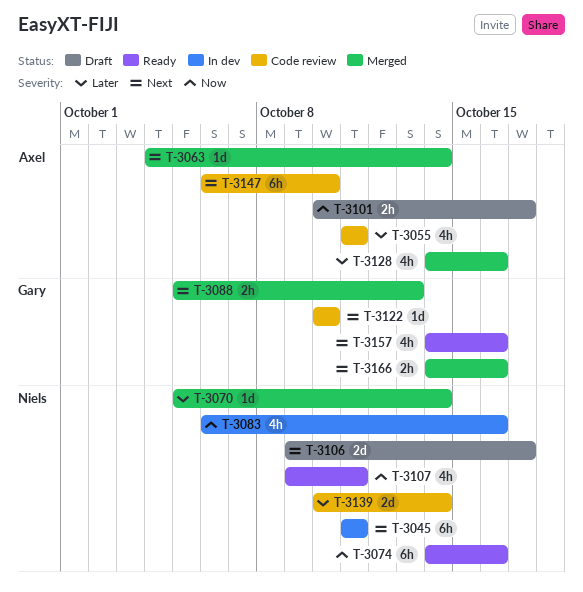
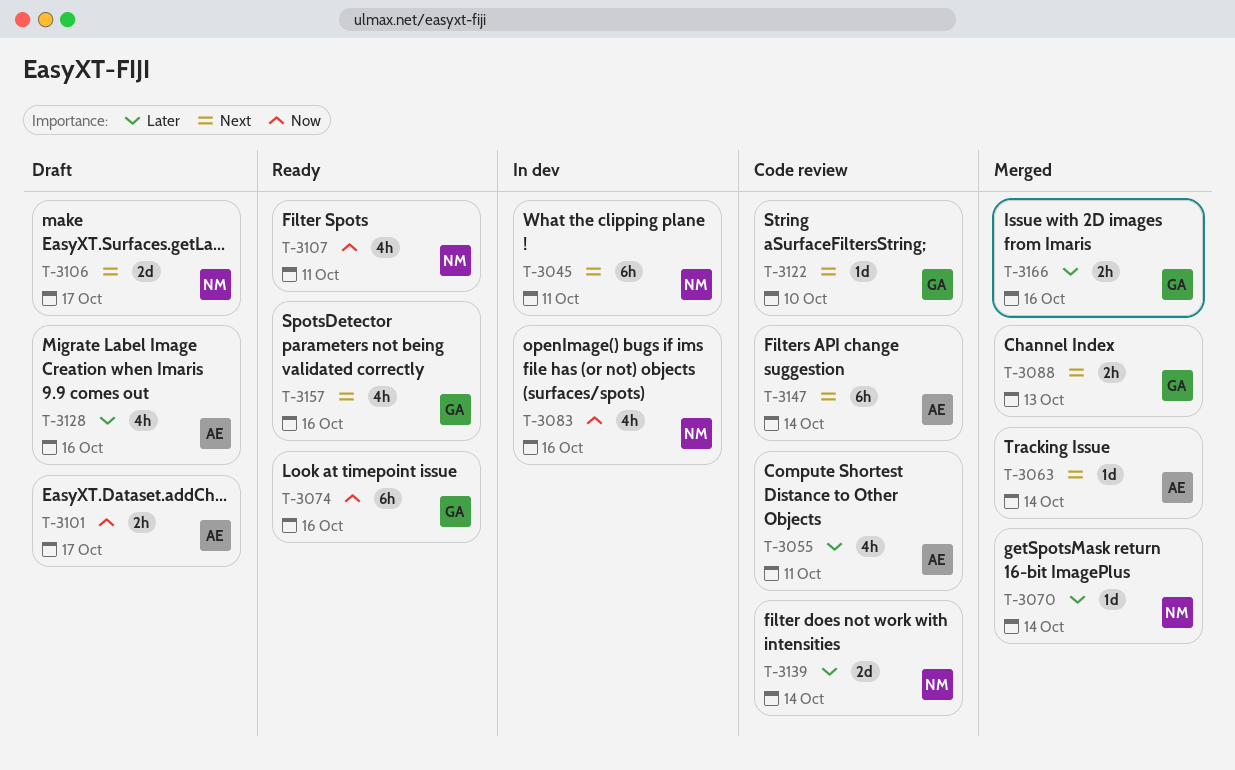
T-3074, owner: Niels -> Gary
T-3128, status: Merged -> Draft
T-3147, due: Oct 10 -> Oct 14
T-3166, priority: Next -> Later

